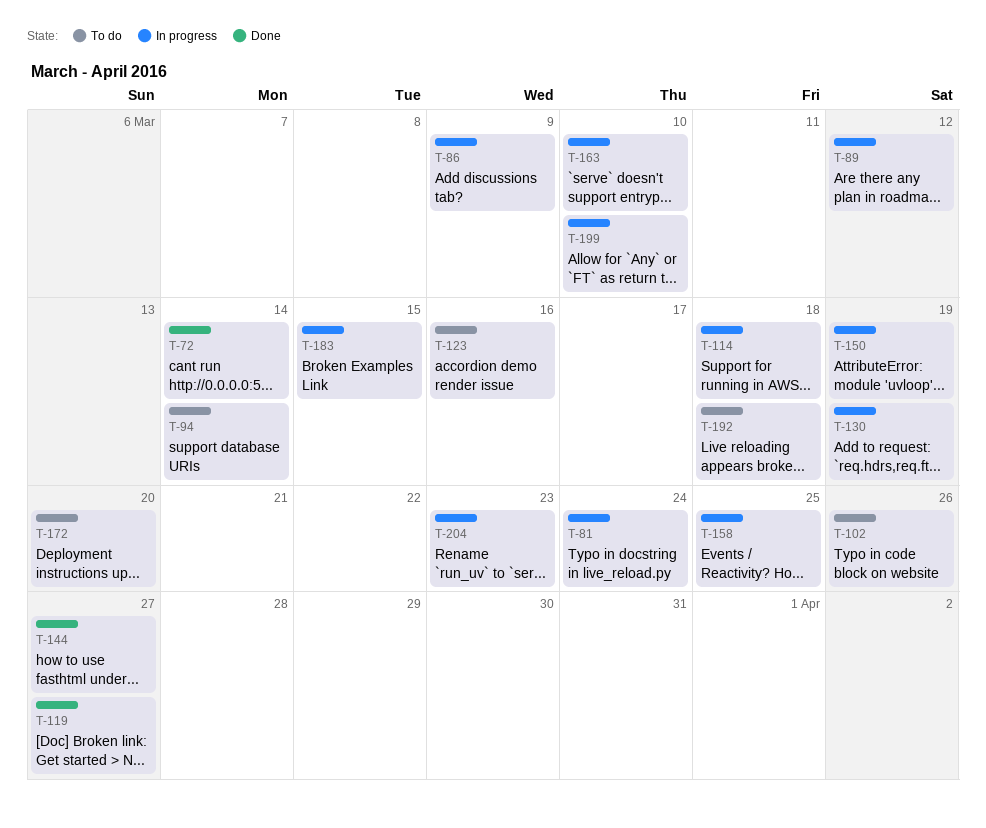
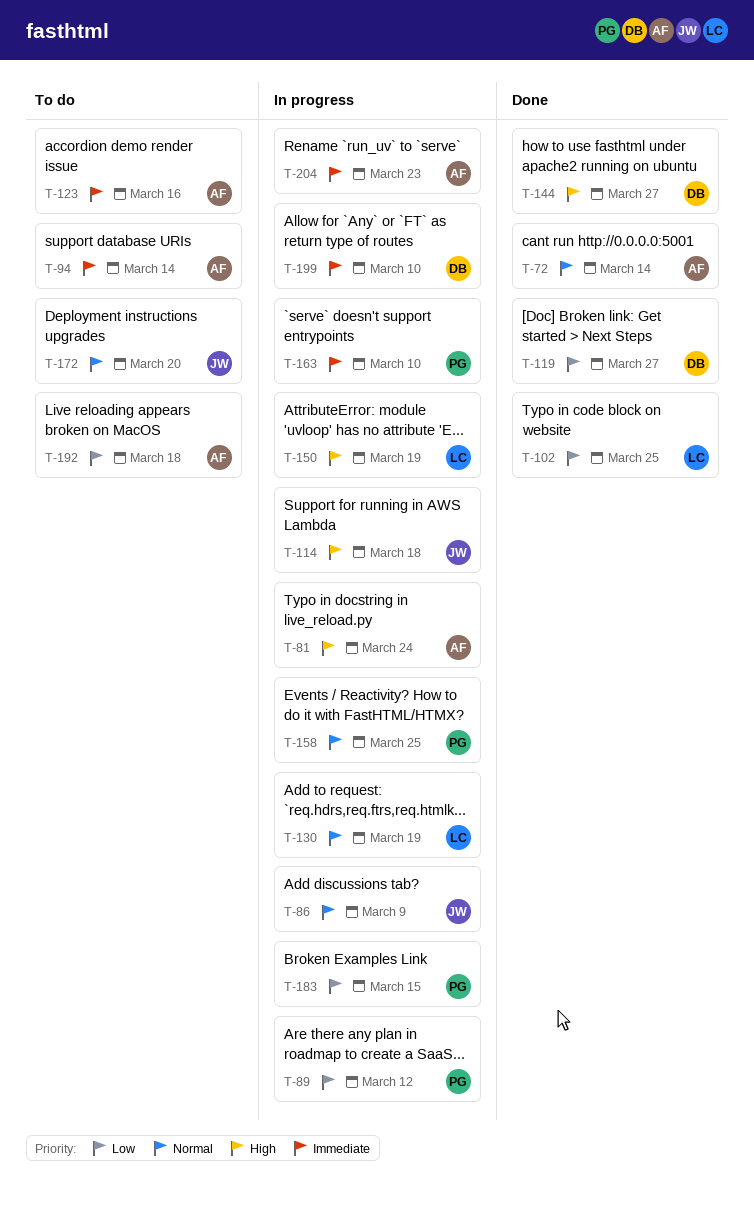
T-102, status: To do -> Done
T-102, due: Mar 26 -> Mar 25

